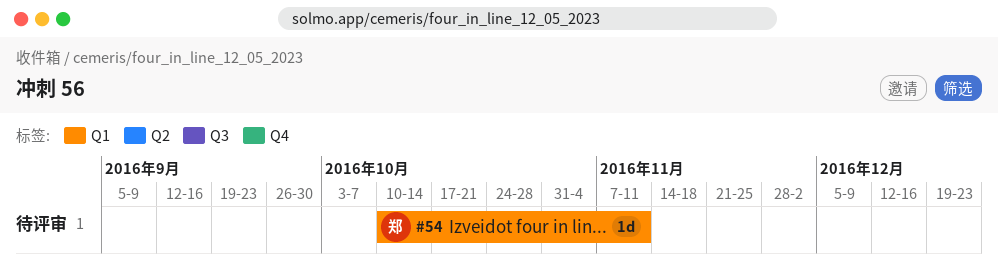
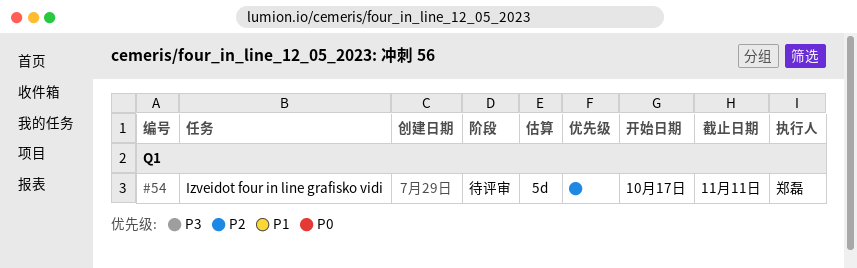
#54, estimate: 1d -> 5d
#54, start: Oct 10 -> Oct 17

